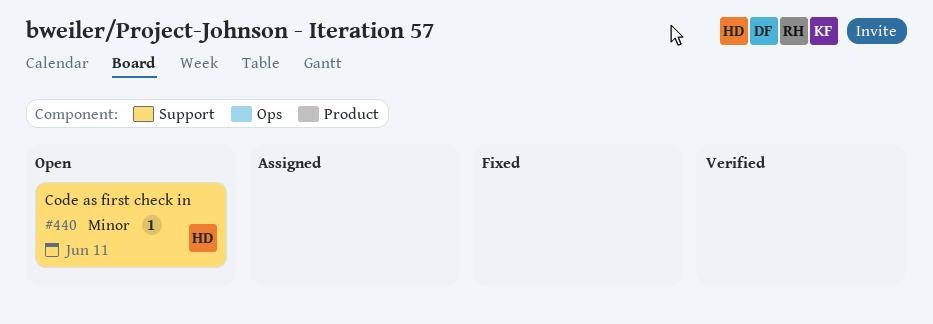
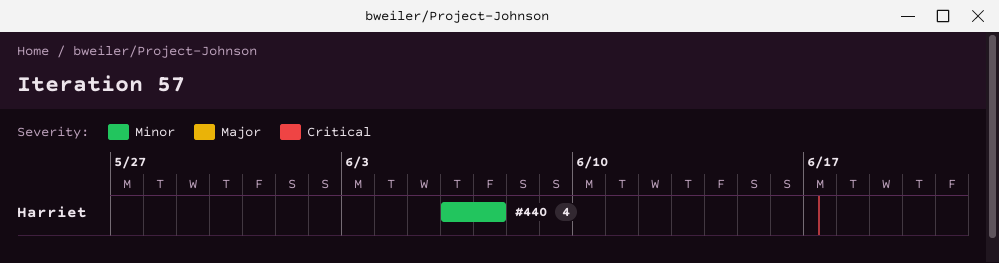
#440, estimate: 1 -> 4
#440, due: Jun 11 -> Jun 7

